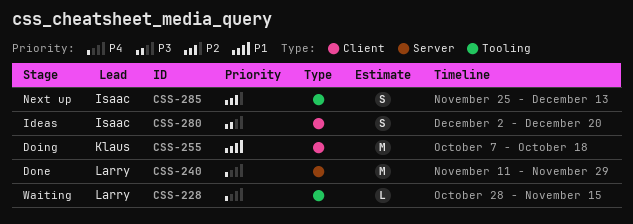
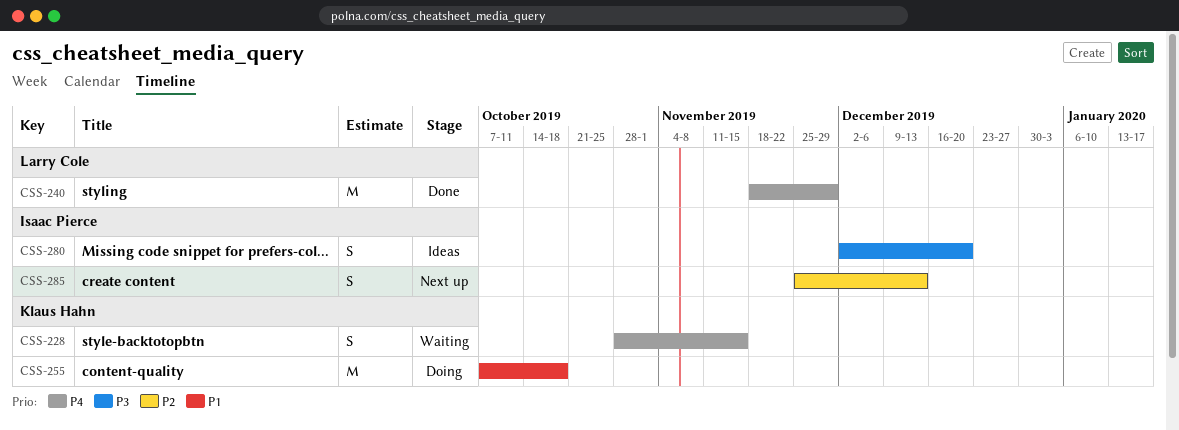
CSS-228, owner: Larry Cole -> Klaus Hahn
CSS-228, estimate: L -> S
CSS-240, start: Nov 11 -> Nov 18

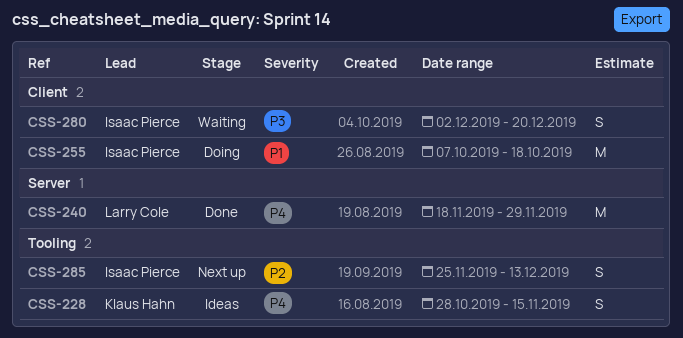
CSS-228, status: Waiting -> Ideas
CSS-255, owner: Klaus Hahn -> Isaac Pierce
CSS-280, status: Ideas -> Waiting

